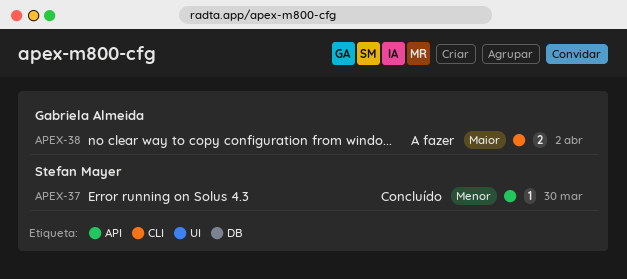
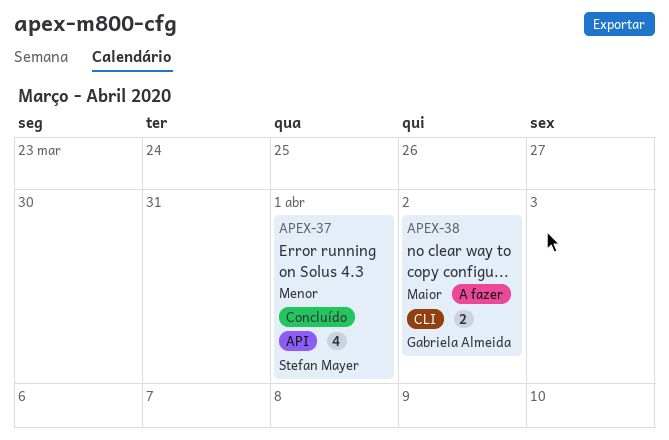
APEX-37, estimate: 1 -> 4
APEX-37, due: Mar 30 -> Apr 1

